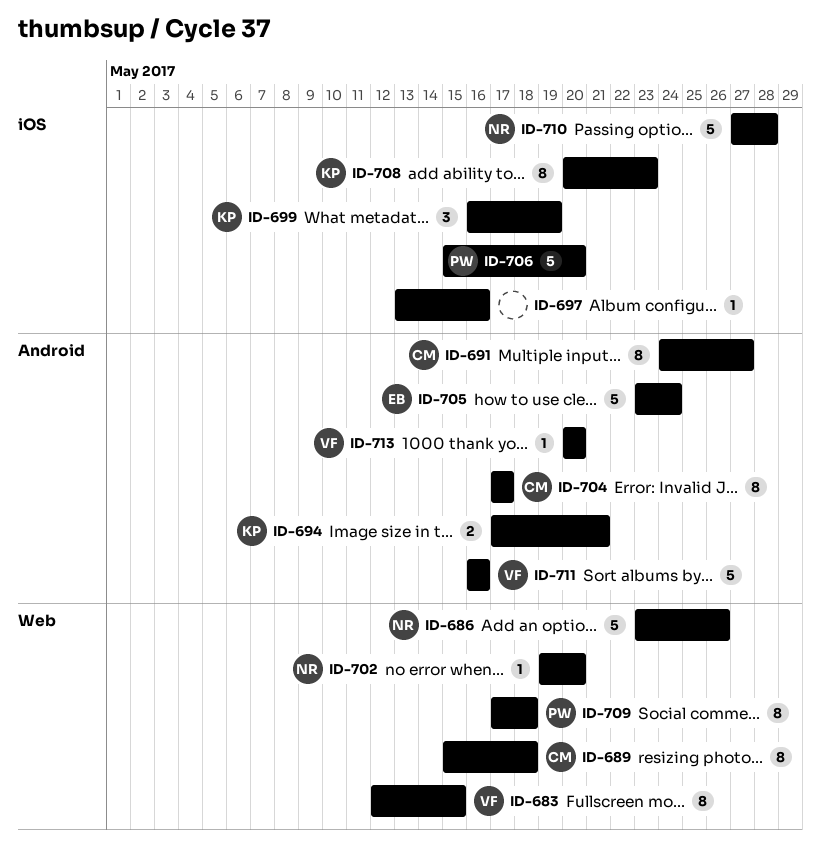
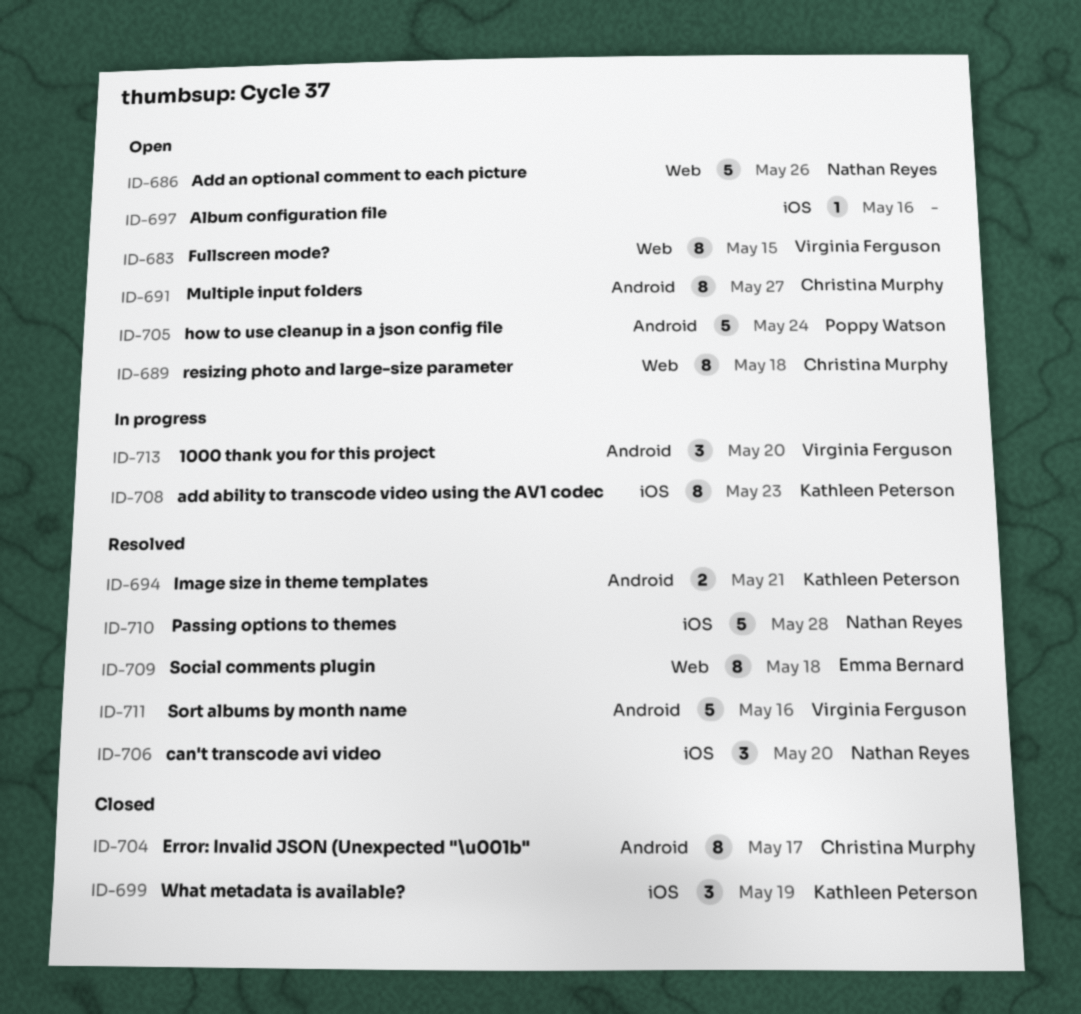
ID-702: present -> none
ID-705, owner: Emma Bernard -> Poppy Watson
ID-706, owner: Poppy Watson -> Nathan Reyes
ID-706, estimate: 5 -> 3
ID-709, owner: Poppy Watson -> Emma Bernard
ID-713, estimate: 1 -> 3

